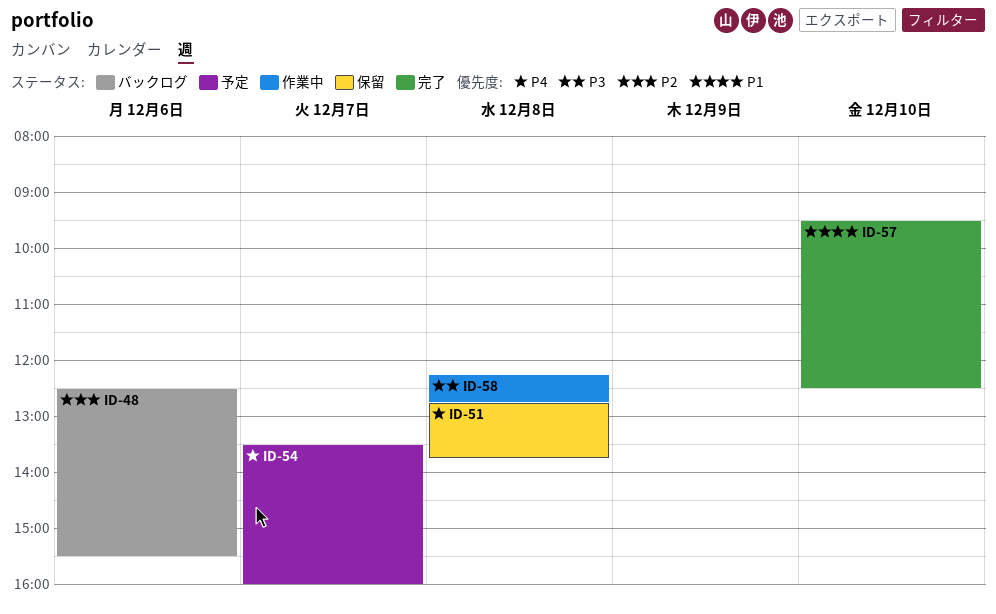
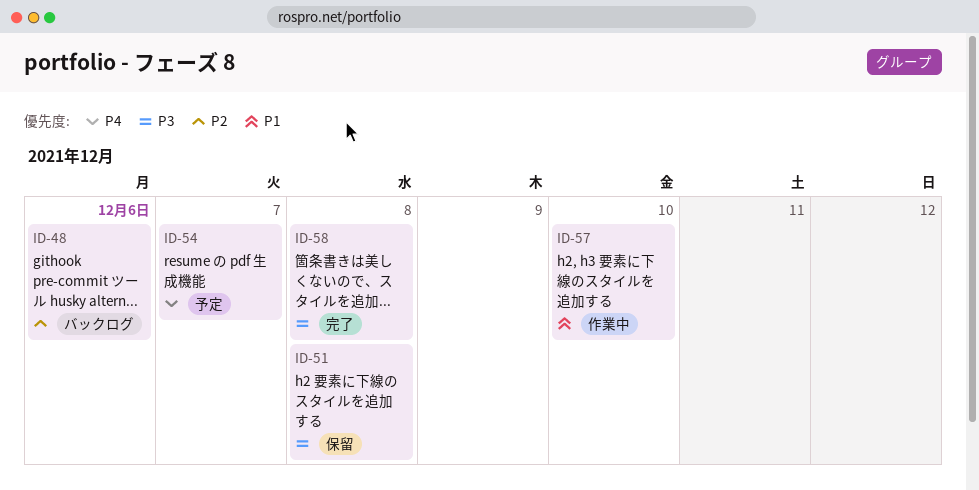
ID-51, priority: P4 -> P3
ID-57, status: 完了 -> 作業中
ID-58, status: 作業中 -> 完了

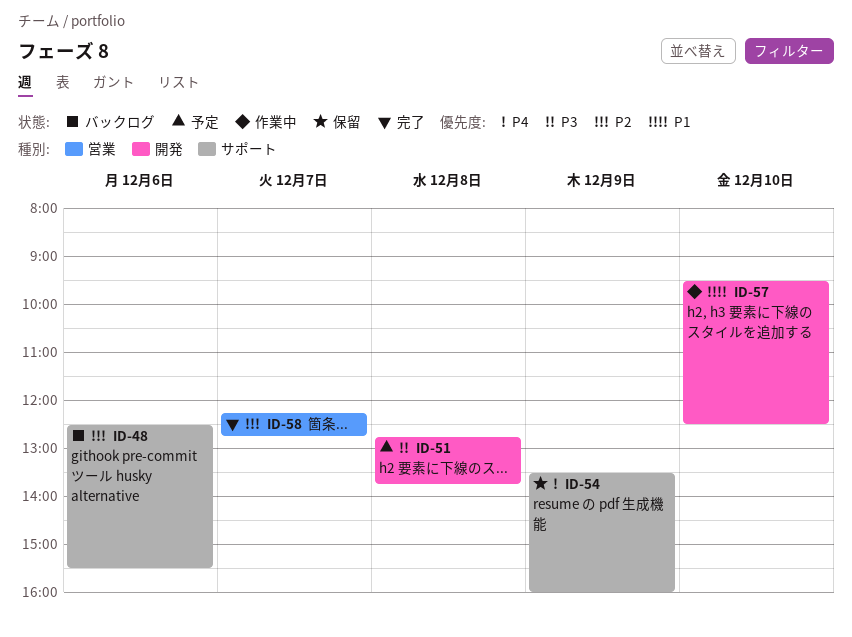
ID-51, status: 保留 -> 予定
ID-54, status: 予定 -> 保留
ID-54, day: Dec 7 -> Dec 9
ID-58, priority: P3 -> P2
ID-58, day: Dec 8 -> Dec 7

